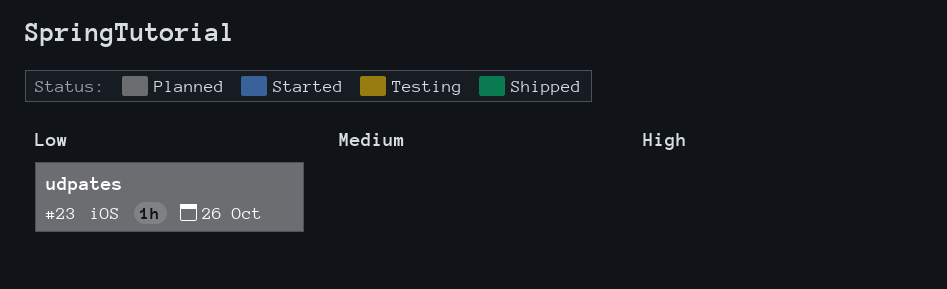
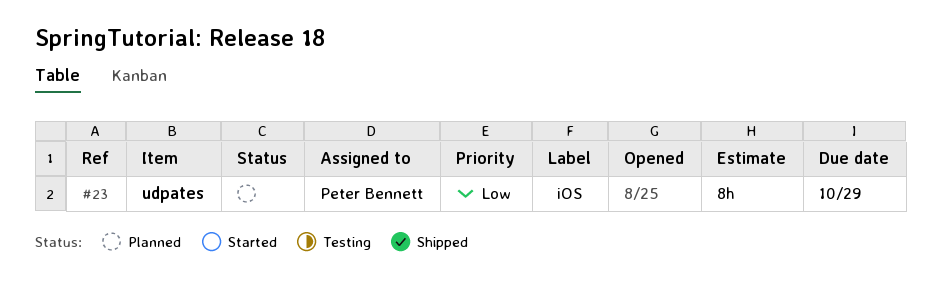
#23, estimate: 1h -> 8h
#23, due: Oct 26 -> Oct 29

